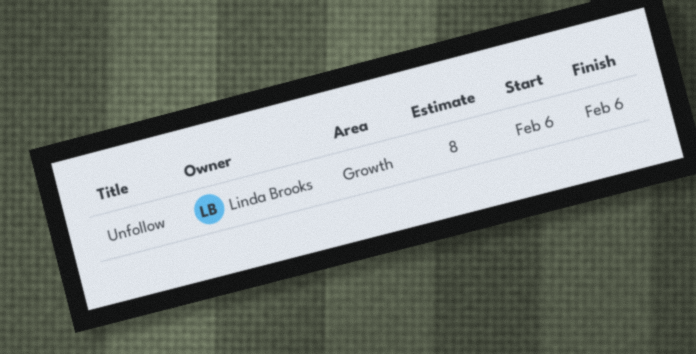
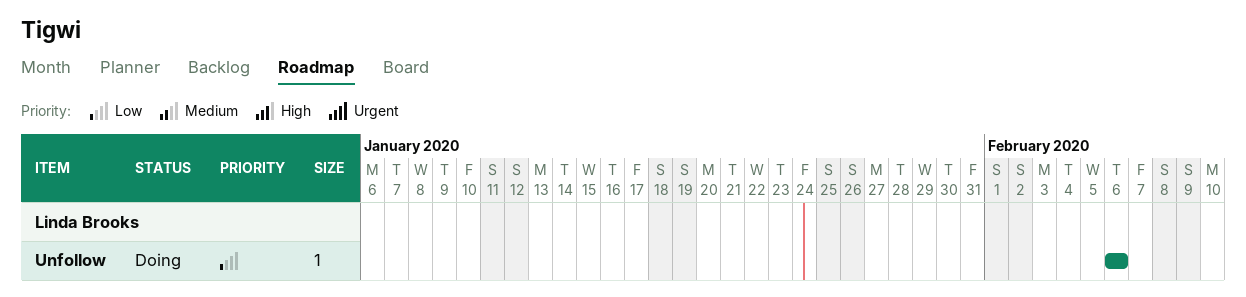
Unfollow, estimate: 8 -> 1

